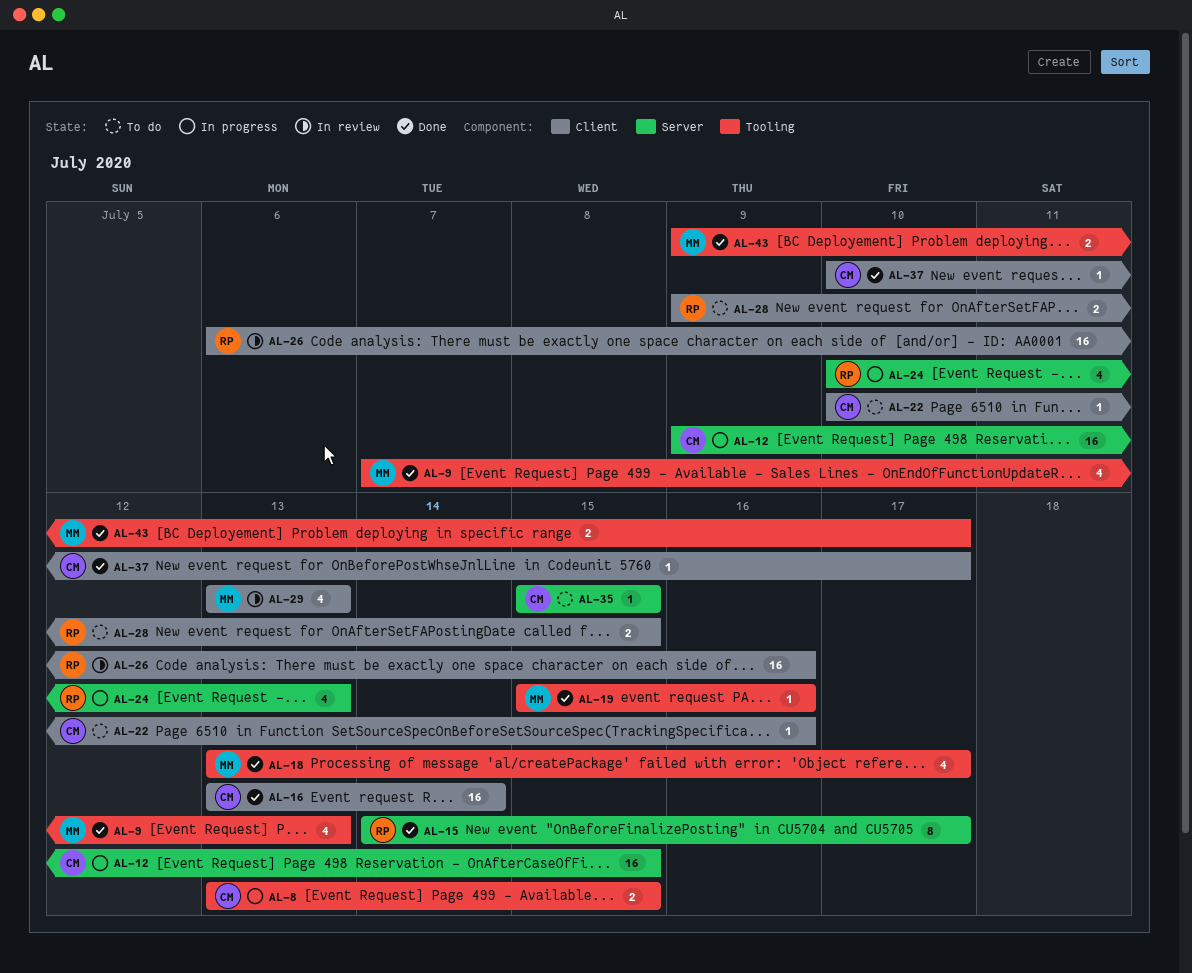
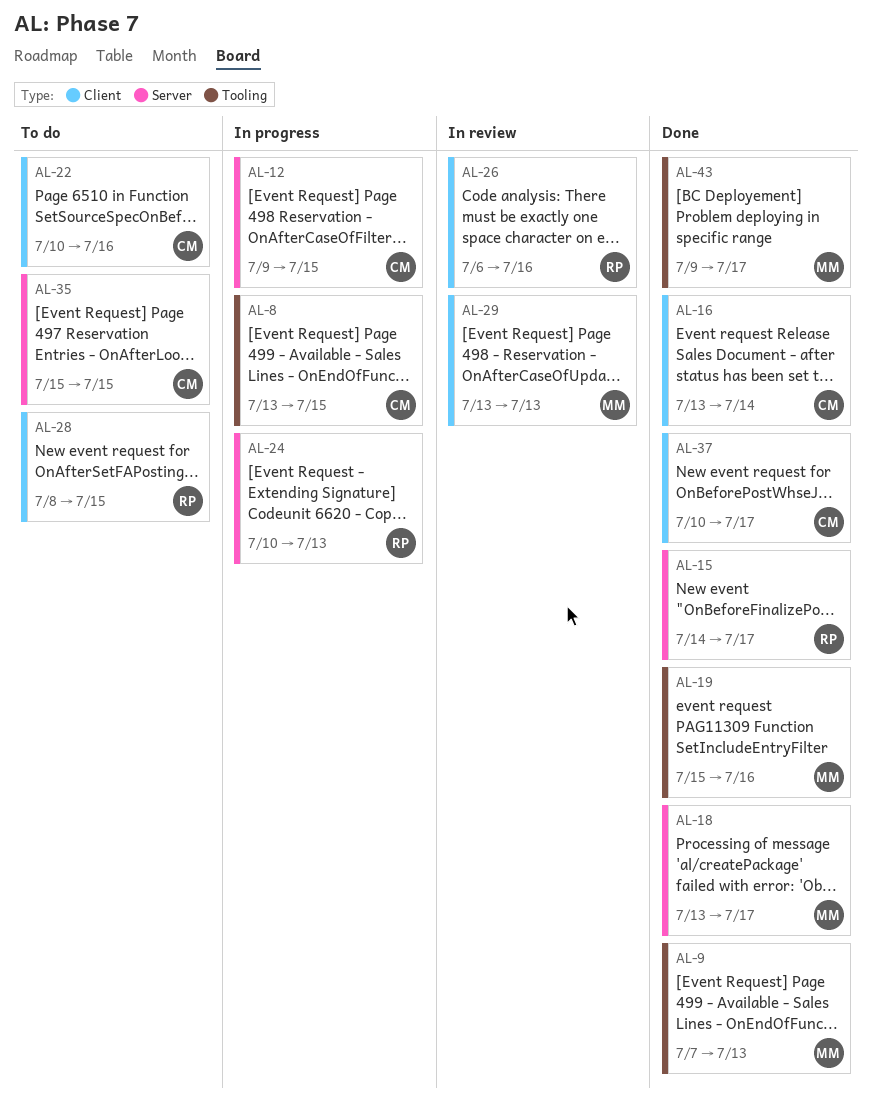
AL-18, label: Tooling -> Server
AL-28, start: Jul 9 -> Jul 8

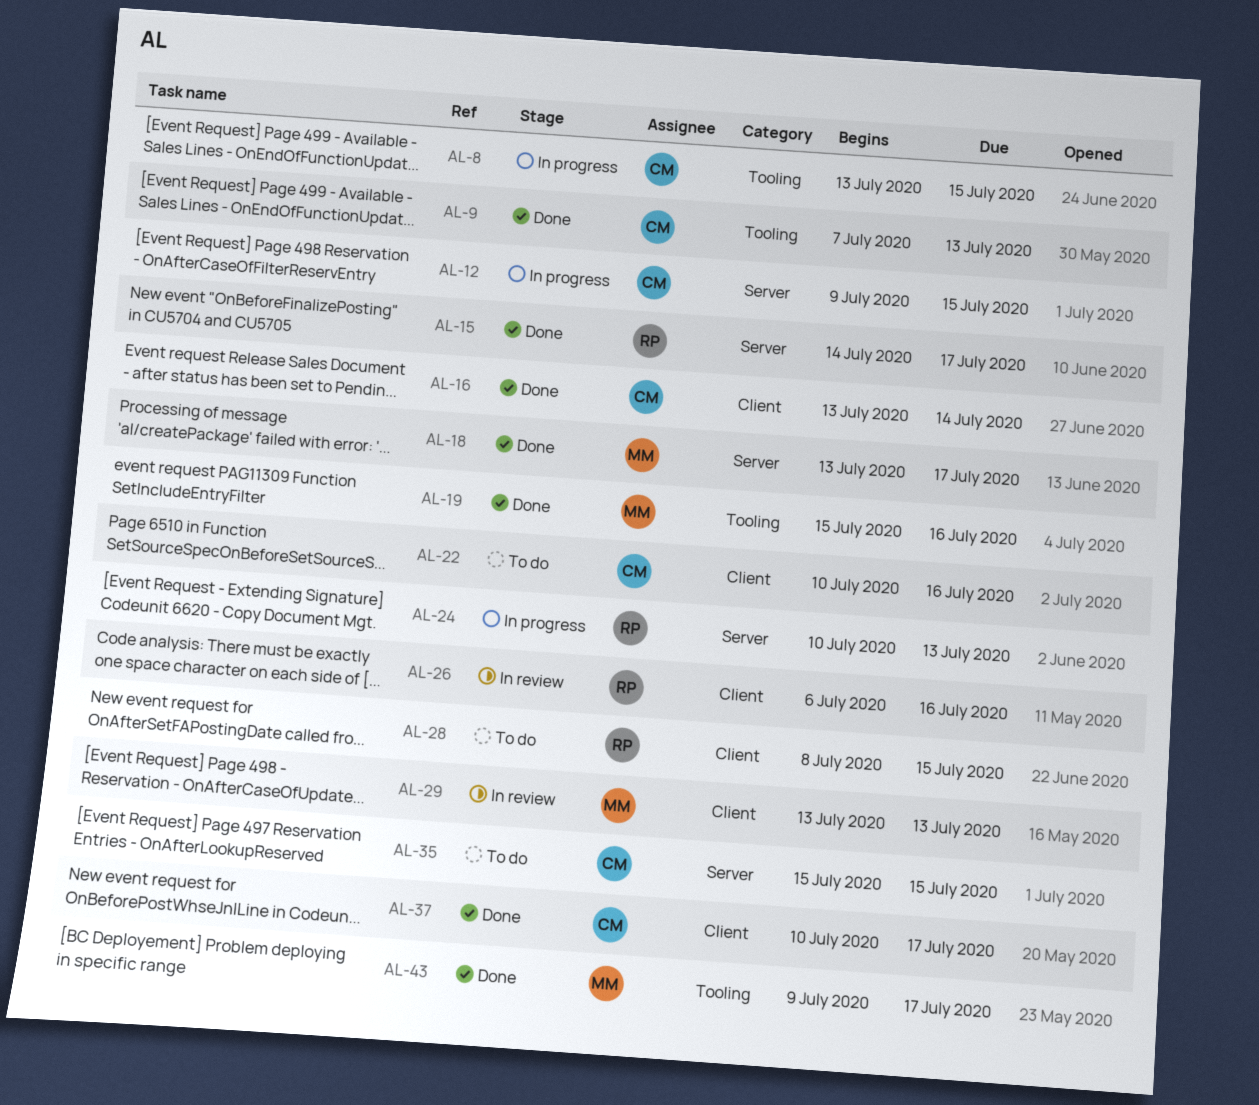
AL-9, owner: MM -> CM

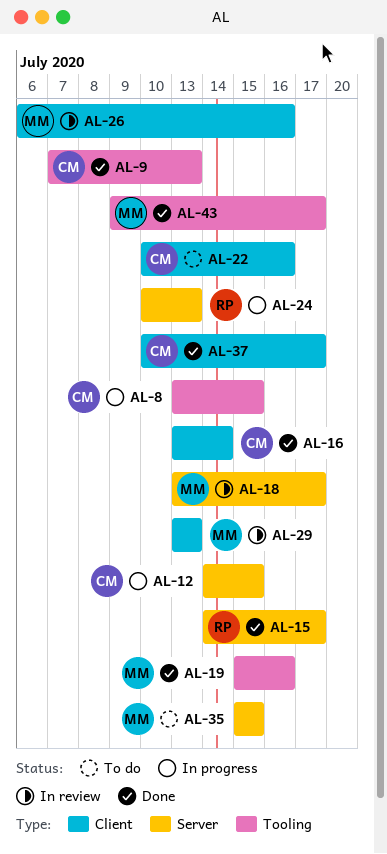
AL-12, start: Jul 9 -> Jul 14
AL-18, status: Done -> In review
AL-26, owner: RP -> MM
AL-28: present -> none
AL-35, owner: CM -> MM

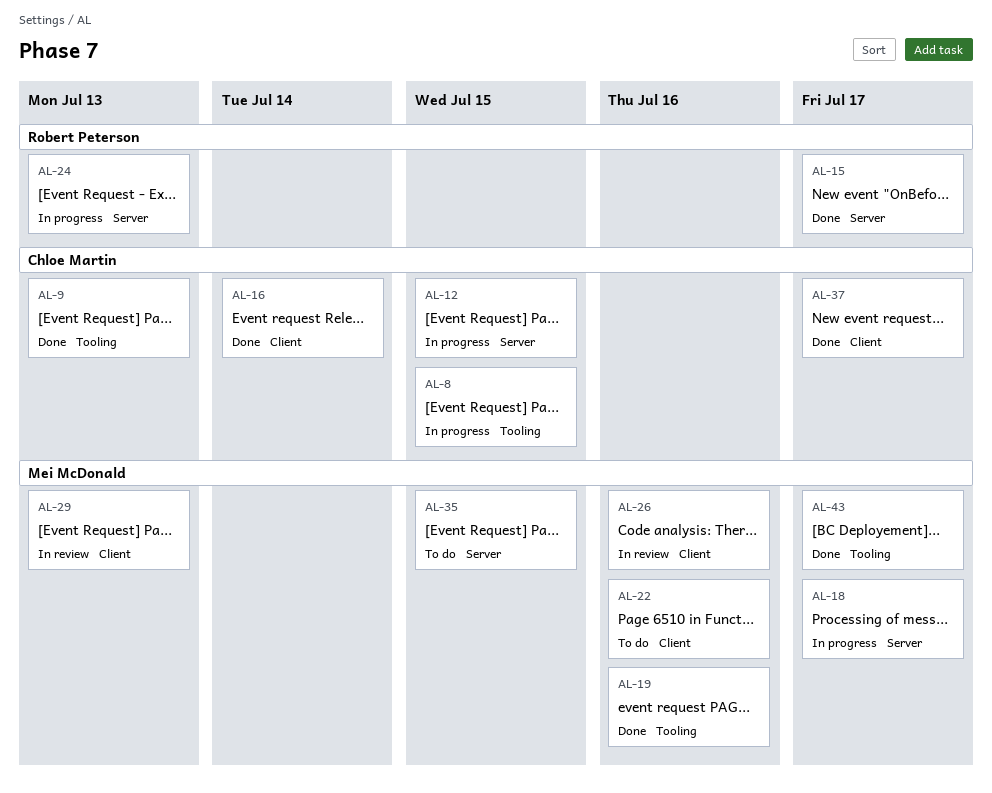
AL-18, status: In review -> In progress
AL-22, owner: Chloe Martin -> Mei McDonald

